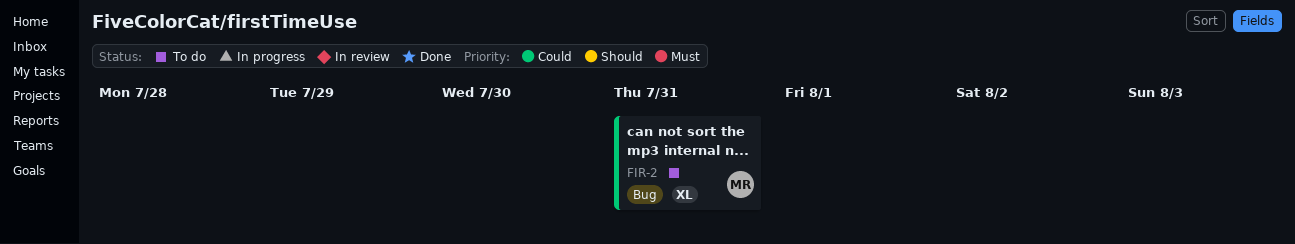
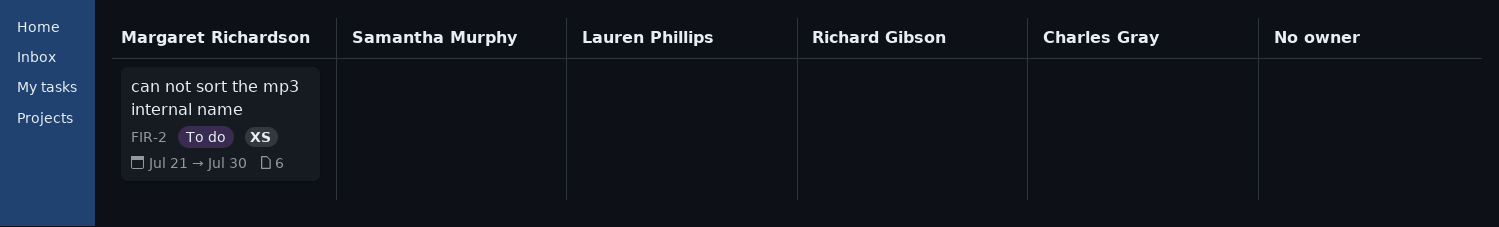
FIR-2, estimate: XL -> XS
FIR-2, due: Jul 31 -> Jul 30

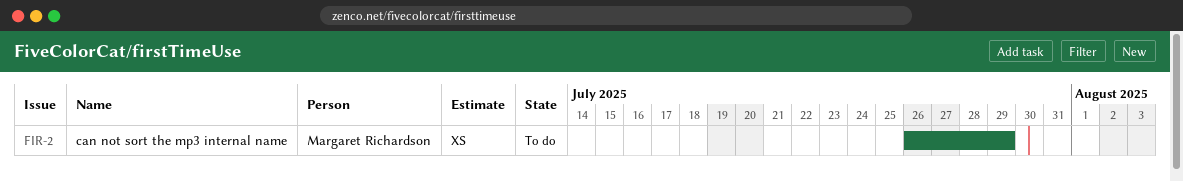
FIR-2, start: Jul 21 -> Jul 26
FIR-2, due: Jul 30 -> Jul 29

